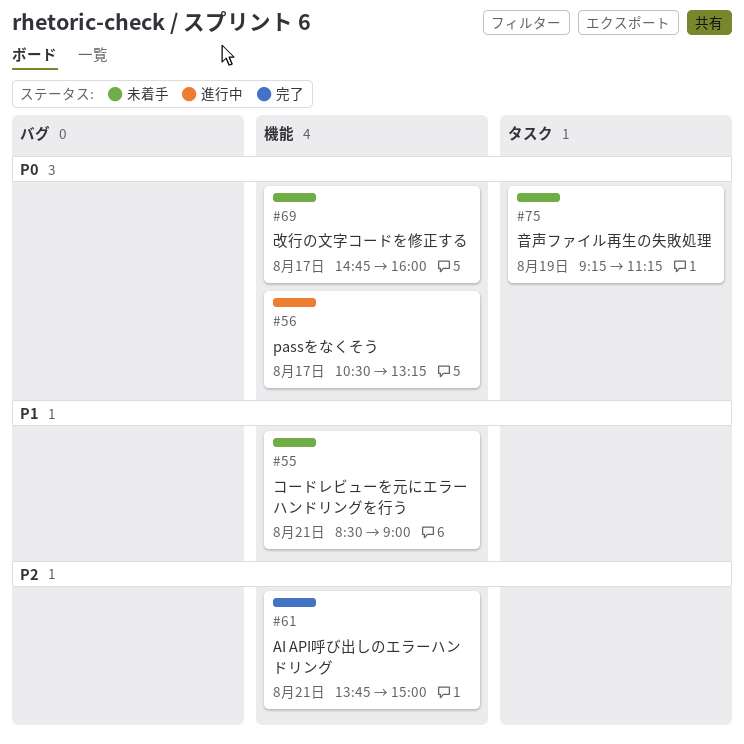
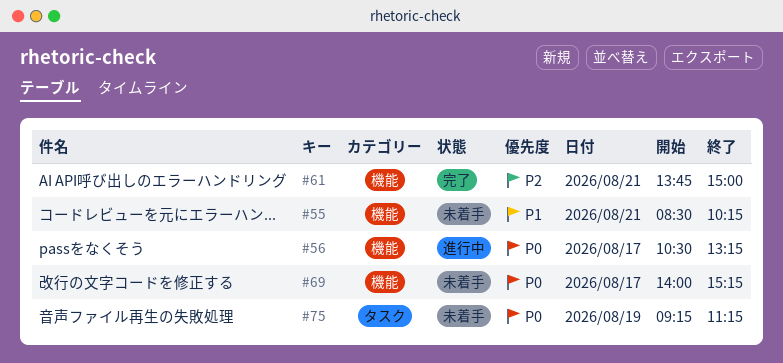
#55, ends: 09:00 -> 10:15
#69, begins: 14:45 -> 14:00
#69, ends: 16:00 -> 15:15

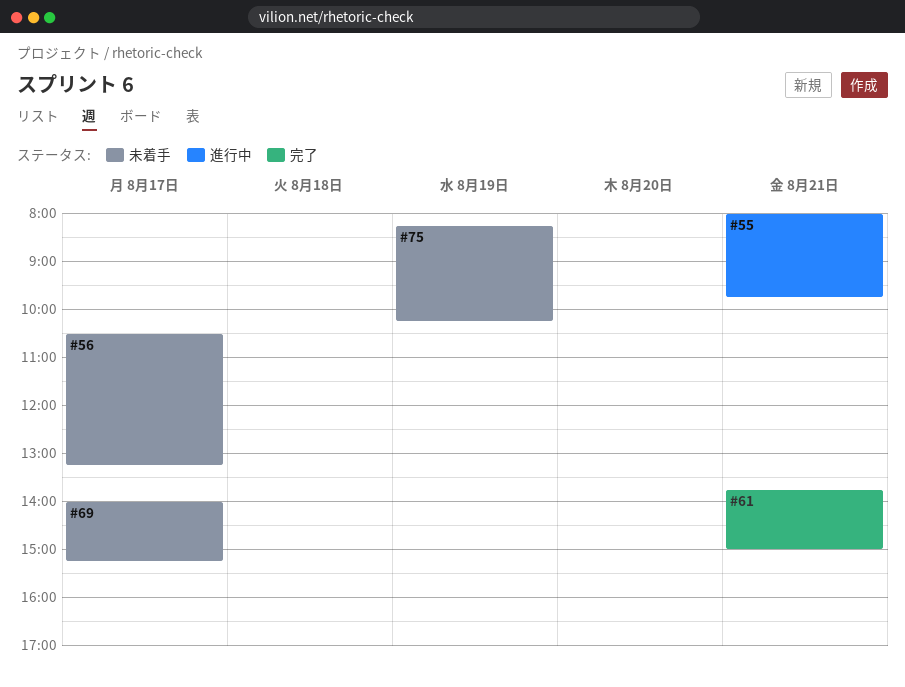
#55, status: 未着手 -> 進行中
#55, begins: 08:30 -> 08:00
#55, ends: 10:15 -> 09:45
#56, status: 進行中 -> 未着手
#75, begins: 09:15 -> 08:15
#75, ends: 11:15 -> 10:15

